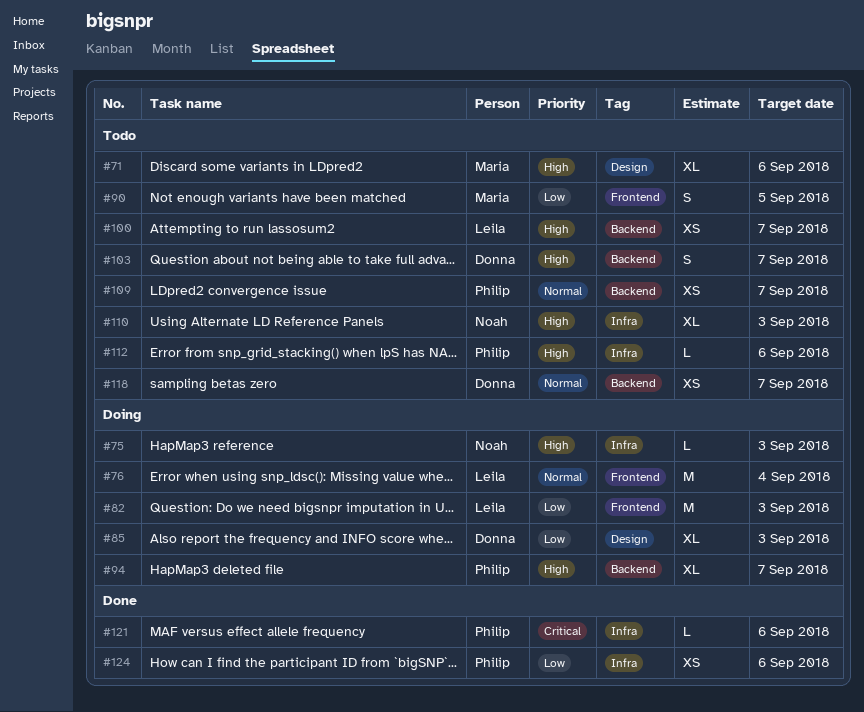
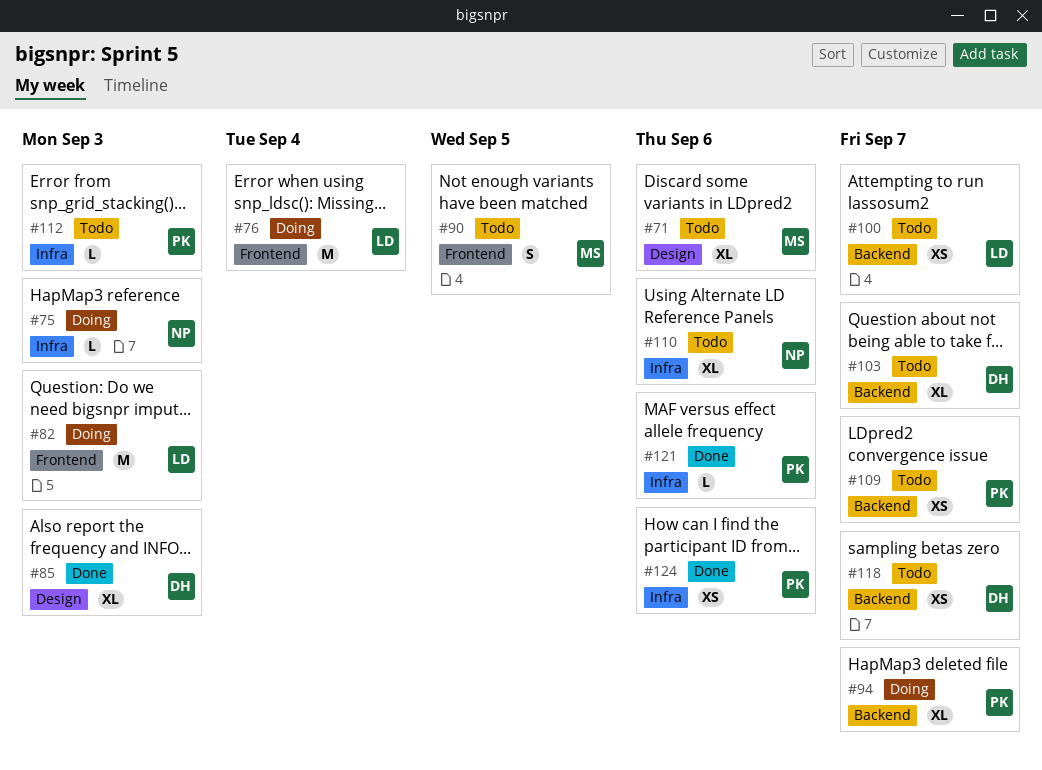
#85, status: Doing -> Done
#103, estimate: S -> XL
#110, due: Sep 3 -> Sep 6
#112, due: Sep 6 -> Sep 3

